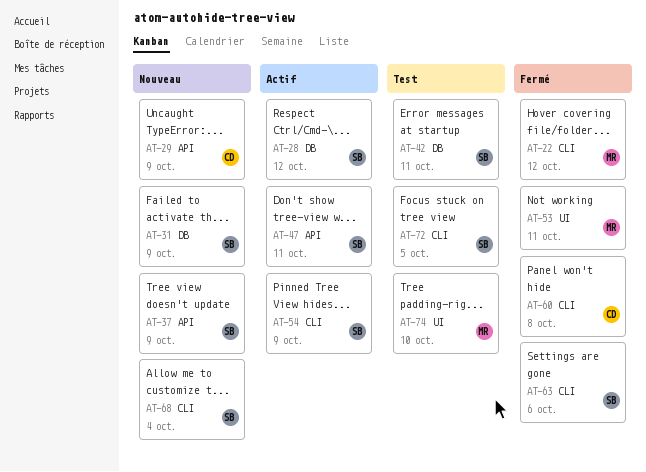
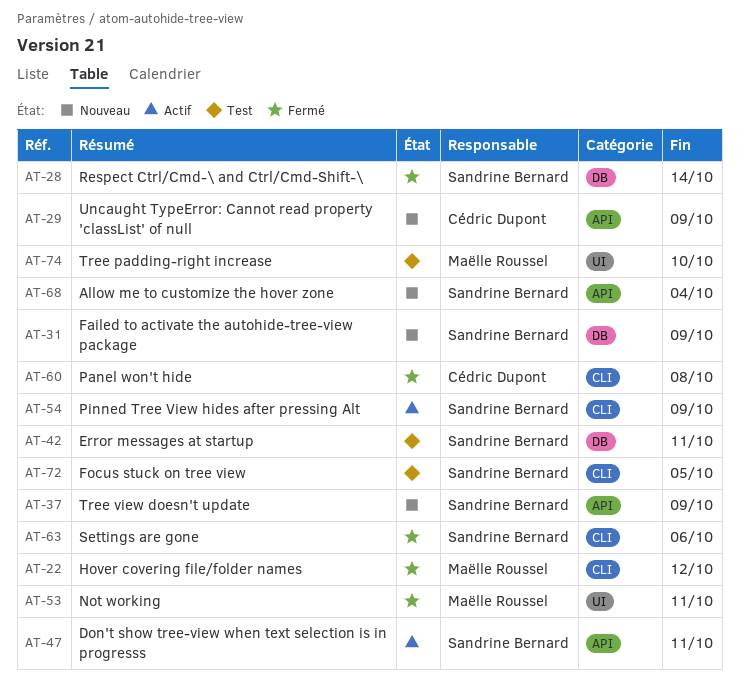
AT-28, status: Actif -> Fermé
AT-28, due: Oct 12 -> Oct 14
AT-68, label: CLI -> API

